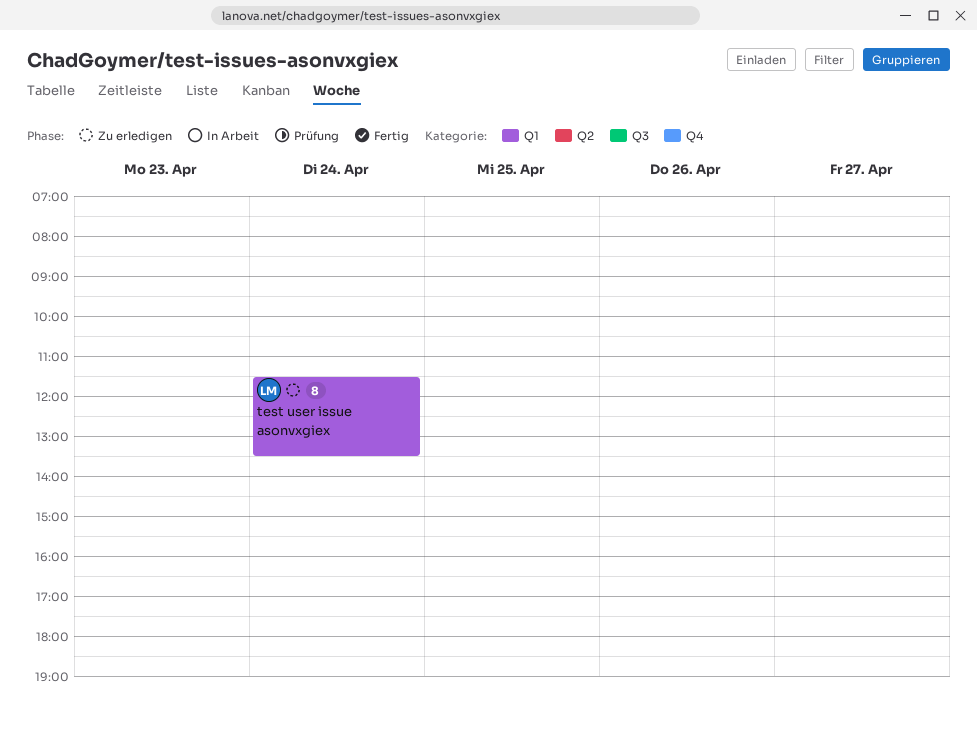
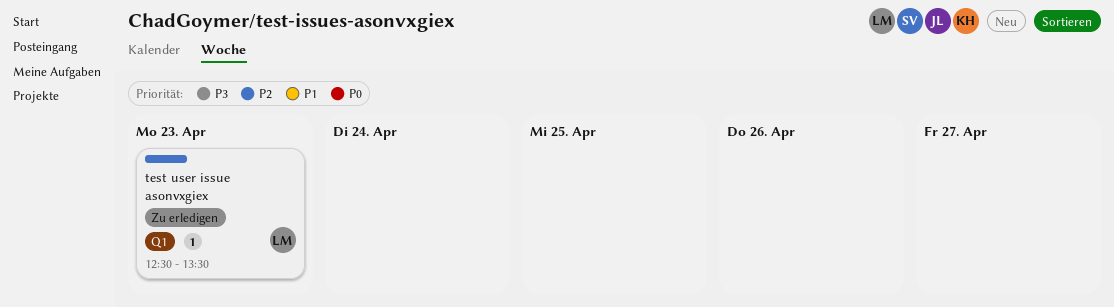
test user issue asonvxgiex, estimate: 8 -> 1
test user issue asonvxgiex, day: Apr 24 -> Apr 23
test user issue asonvxgiex, begins: 11:30 -> 12:30

